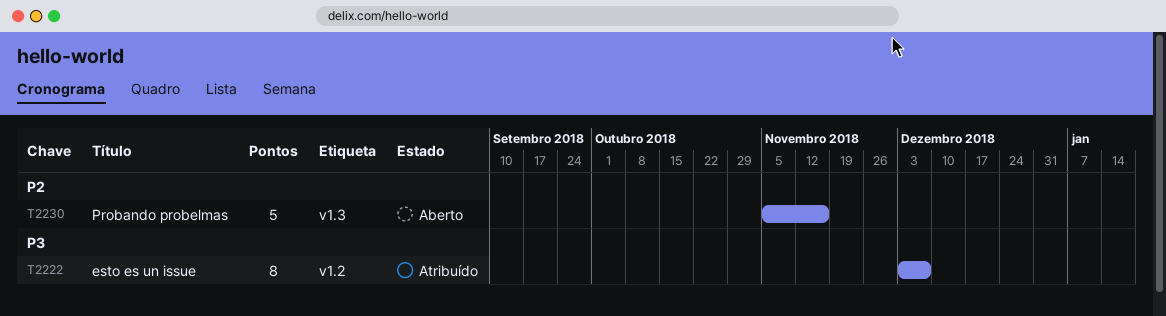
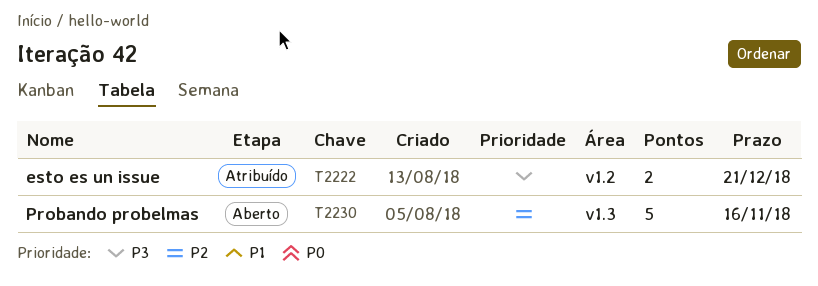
T2222, estimate: 8 -> 2
T2222, due: Dec 7 -> Dec 21

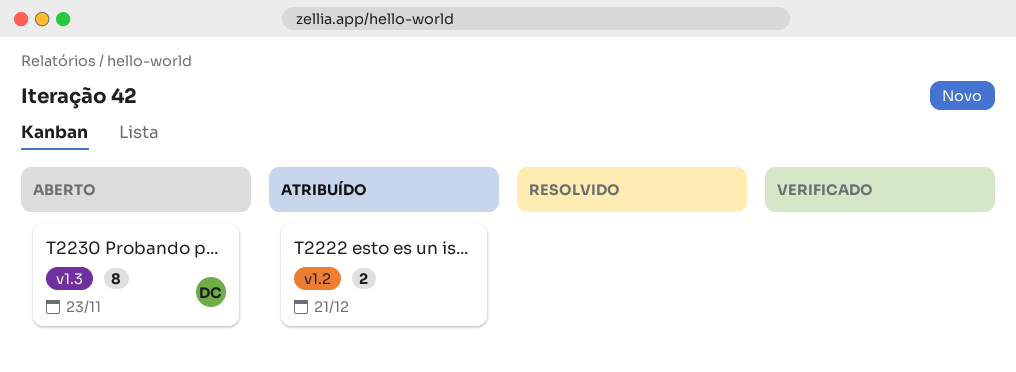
T2230, estimate: 5 -> 8
T2230, due: Nov 16 -> Nov 23

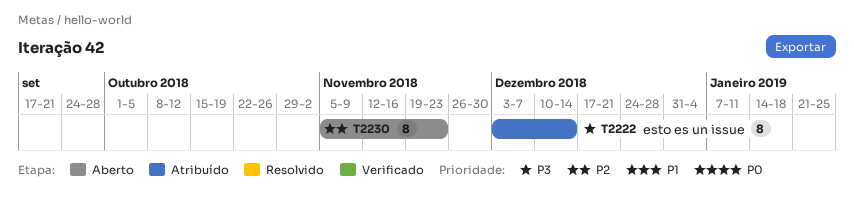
T2222, estimate: 2 -> 8
T2222, due: Dec 21 -> Dec 14

